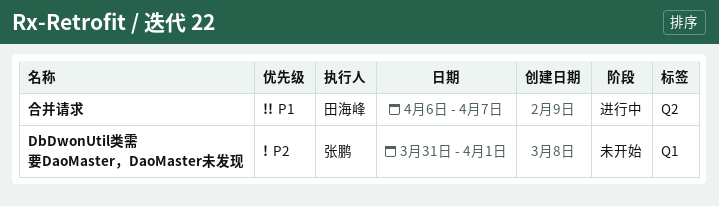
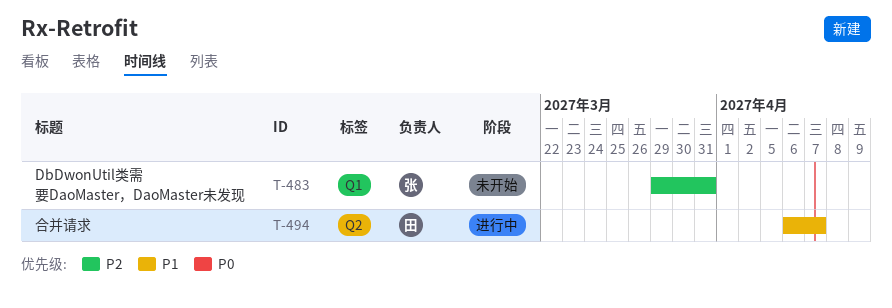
DbDwonUtil类需要DaoMaster，DaoMaster未发现, start: Mar 31 -> Mar 29
DbDwonUtil类需要DaoMaster，DaoMaster未发现, due: Apr 1 -> Mar 31

